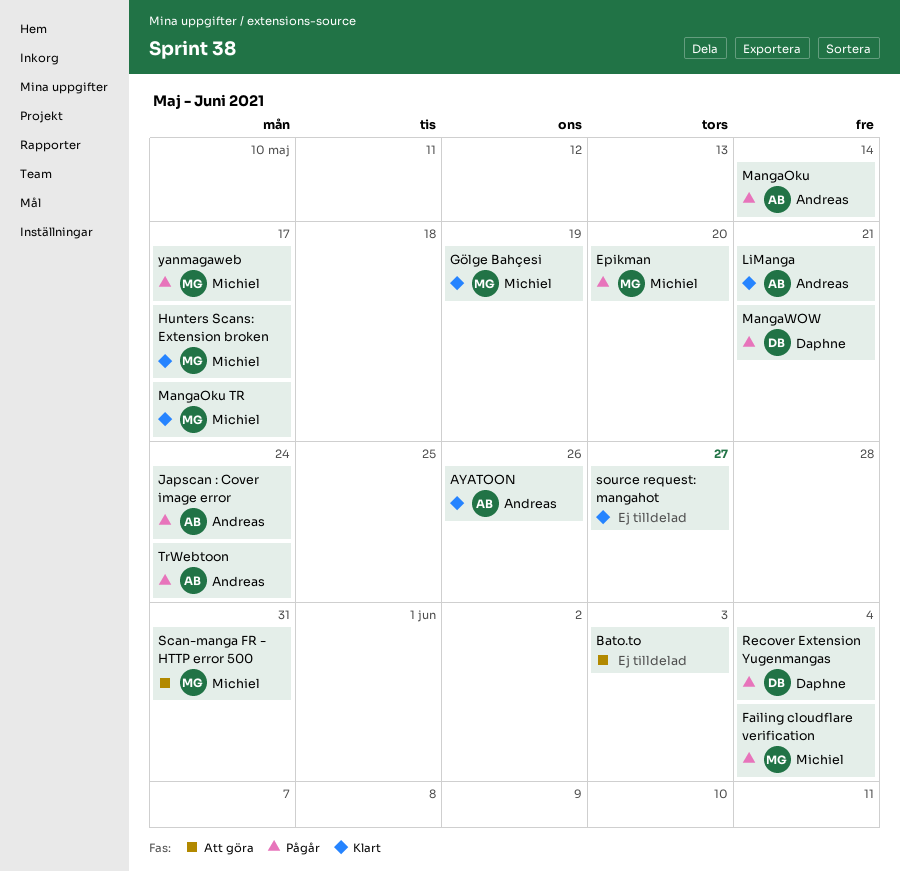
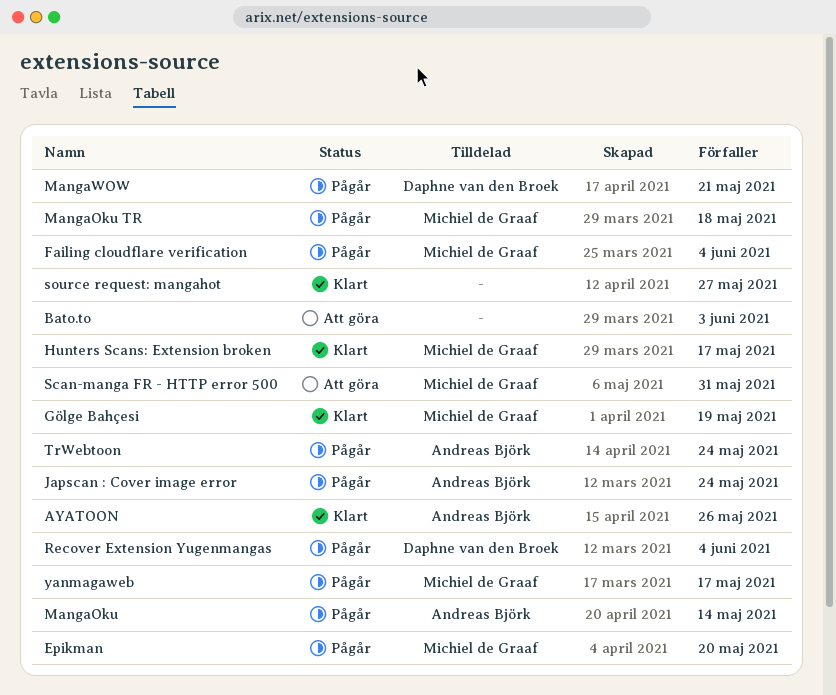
LiManga: present -> none
MangaOku TR, status: Klart -> Pågår
MangaOku TR, due: May 17 -> May 18

